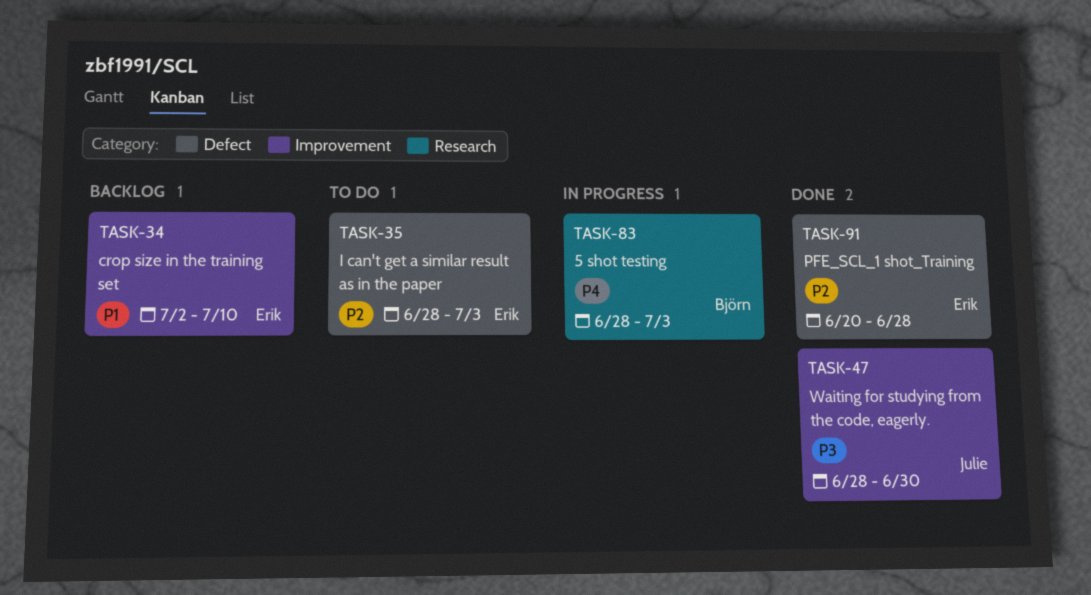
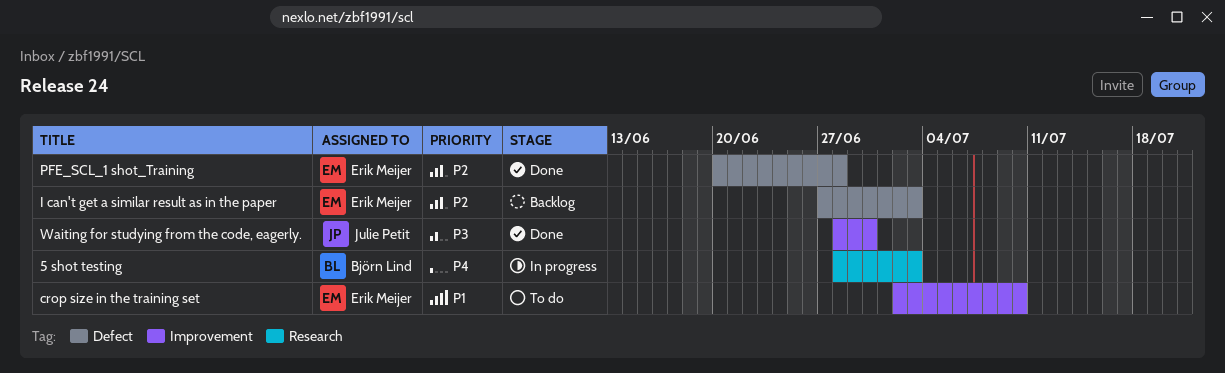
crop size in the training set, status: Backlog -> To do
I can't get a similar result as in the paper, status: To do -> Backlog
I can't get a similar result as in the paper, start: Jun 28 -> Jun 27

